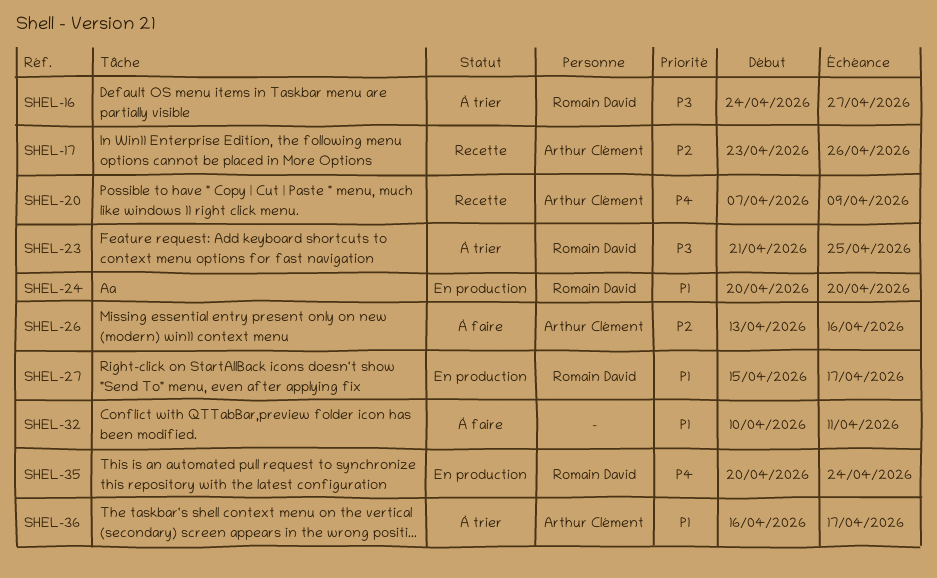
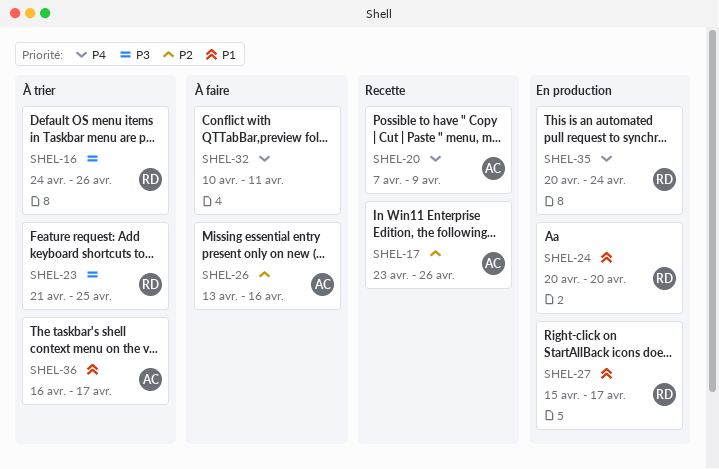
SHEL-16, due: Apr 27 -> Apr 26
SHEL-32, priority: P1 -> P4

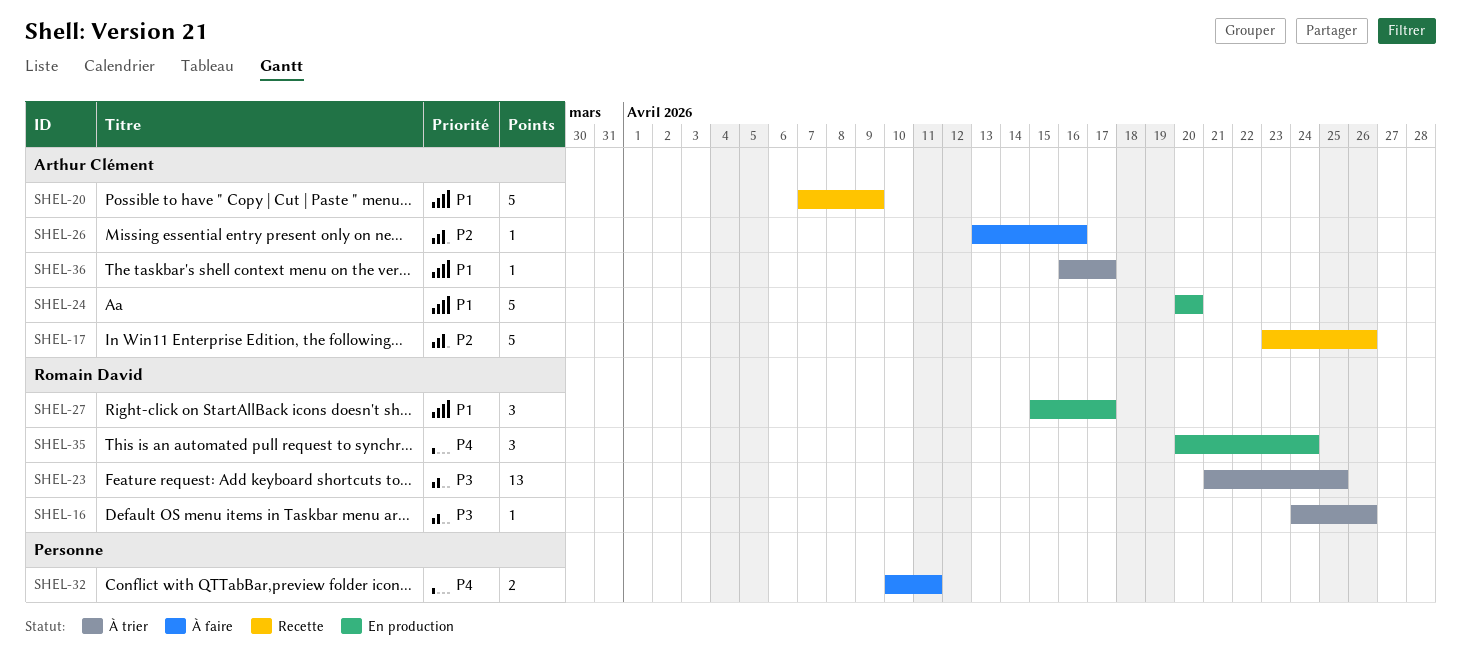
SHEL-20, priority: P4 -> P1
SHEL-24, owner: Romain David -> Arthur Clément

